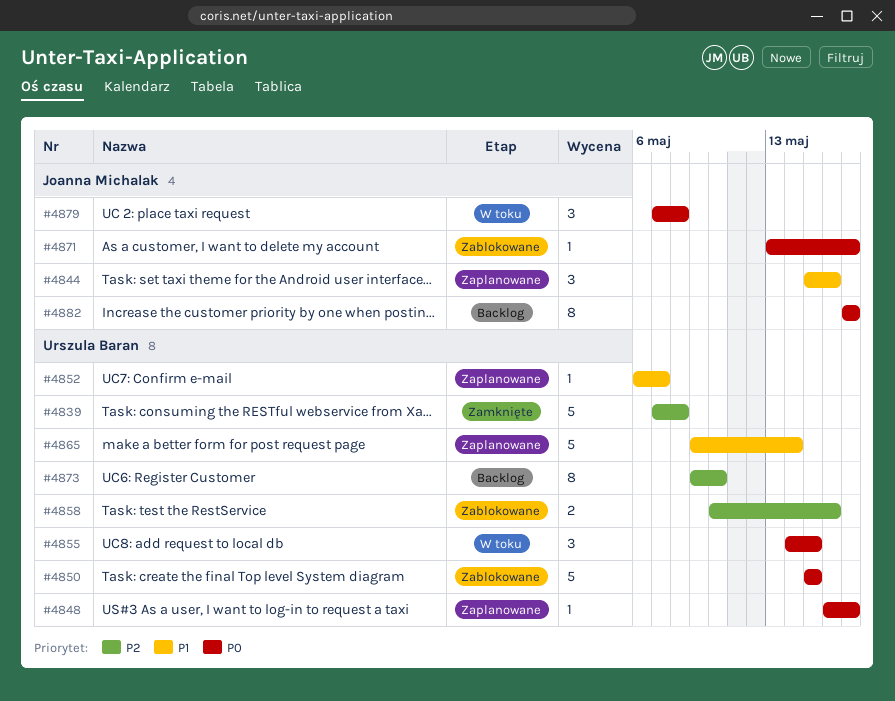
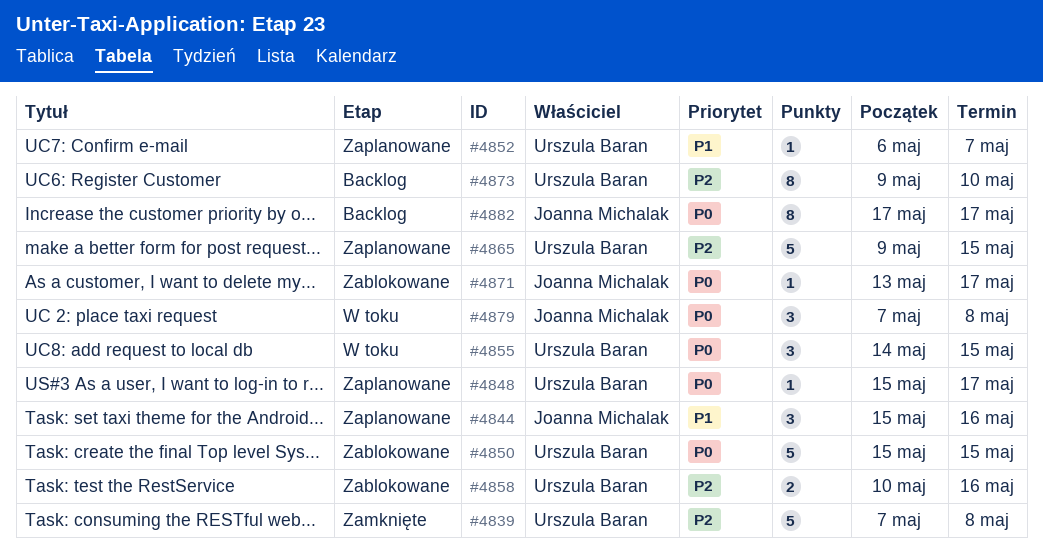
#4848, start: May 16 -> May 15
#4865, priority: P1 -> P2
#4865, due: May 14 -> May 15

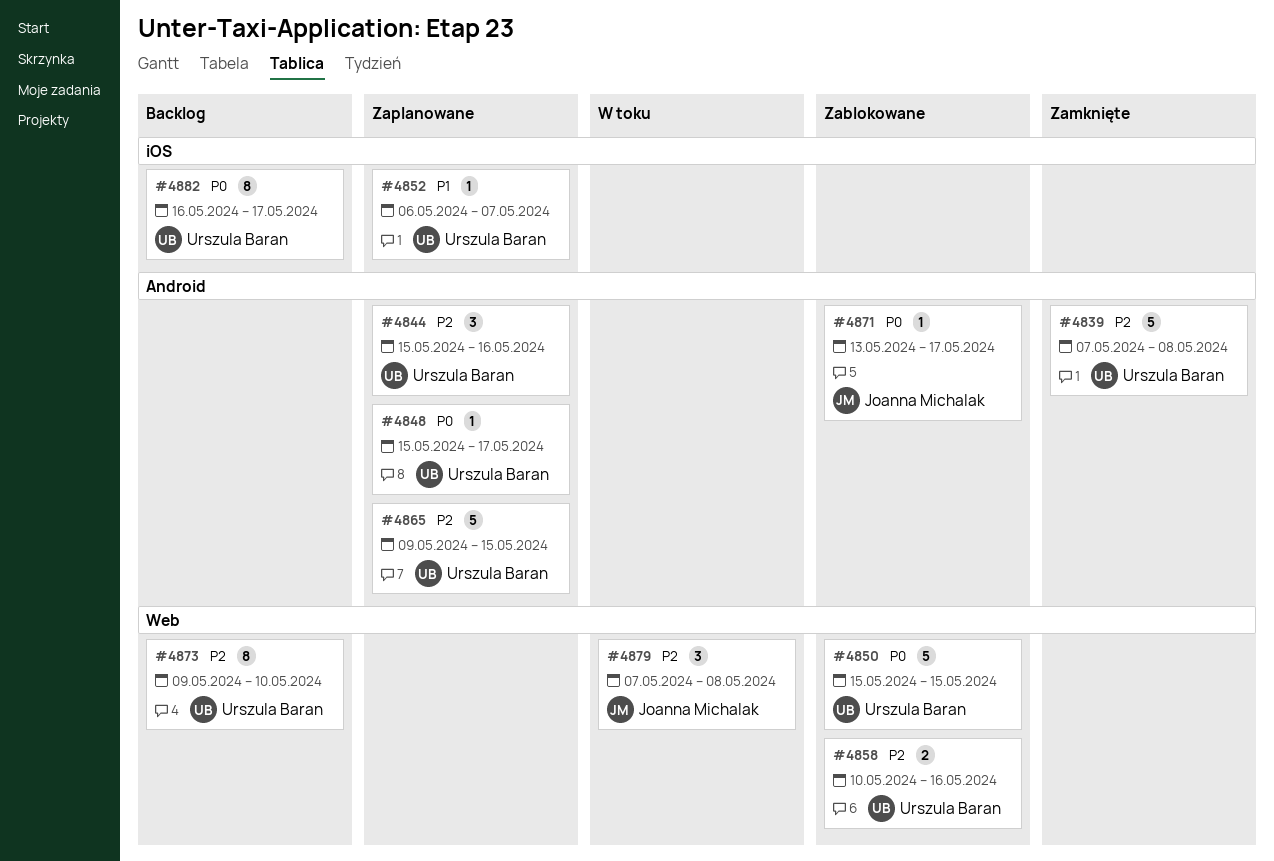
#4844, owner: Joanna Michalak -> Urszula Baran
#4844, priority: P1 -> P2
#4855: present -> none
#4879, priority: P0 -> P2
#4882, owner: Joanna Michalak -> Urszula Baran
#4882, start: May 17 -> May 16

